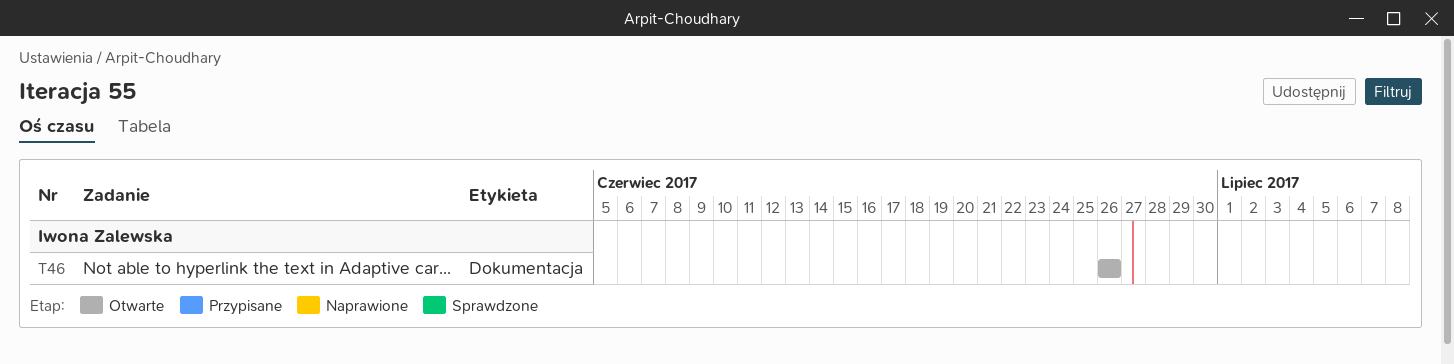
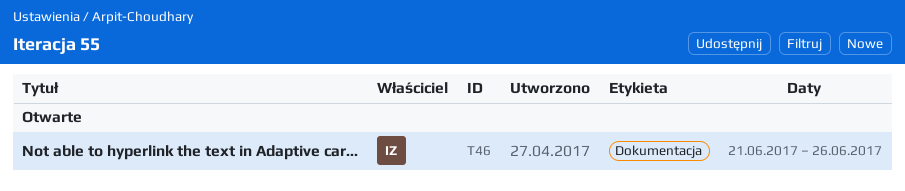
T46, start: Jun 26 -> Jun 21

